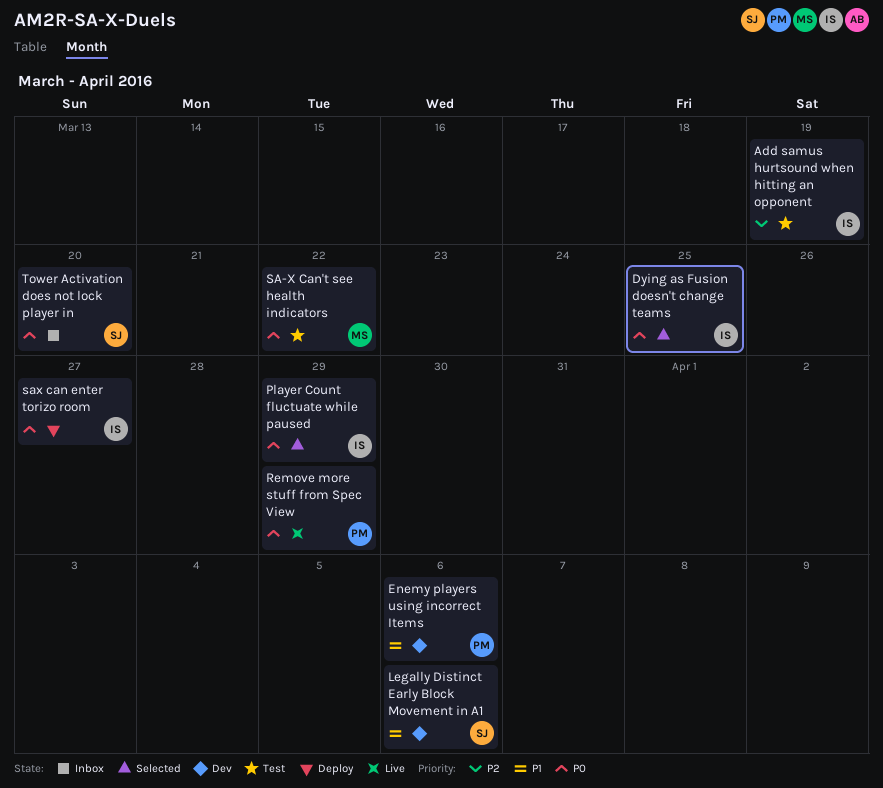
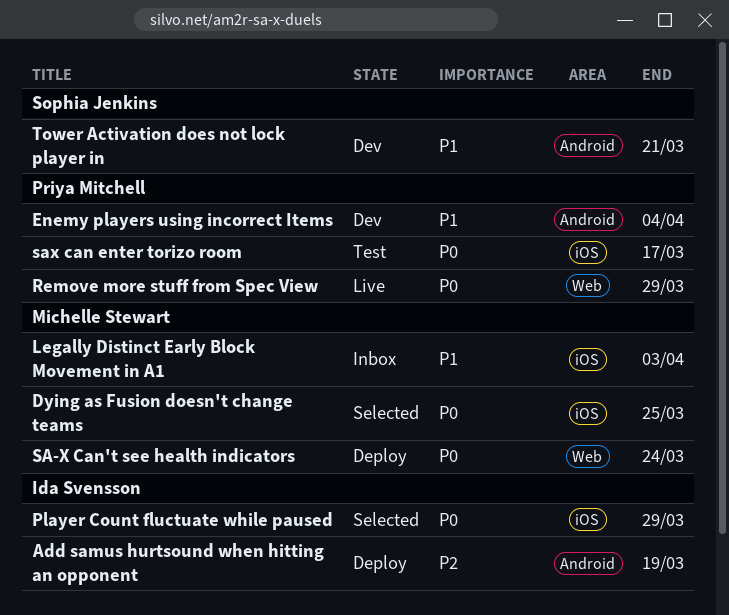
Add samus hurtsound when hitting an opponent, status: Test -> Deploy
Dying as Fusion doesn't change teams, owner: Ida Svensson -> Michelle Stewart
Enemy players using incorrect Items, due: Apr 6 -> Apr 4
Legally Distinct Early Block Movement in A1, status: Dev -> Inbox
Legally Distinct Early Block Movement in A1, owner: Sophia Jenkins -> Michelle Stewart
Legally Distinct Early Block Movement in A1, due: Apr 6 -> Apr 3
SA-X Can't see health indicators, status: Test -> Deploy
SA-X Can't see health indicators, due: Mar 22 -> Mar 24
sax can enter torizo room, status: Deploy -> Test
sax can enter torizo room, owner: Ida Svensson -> Priya Mitchell
sax can enter torizo room, due: Mar 27 -> Mar 17
Tower Activation does not lock player in, status: Inbox -> Dev
Tower Activation does not lock player in, priority: P0 -> P1
Tower Activation does not lock player in, due: Mar 20 -> Mar 21

